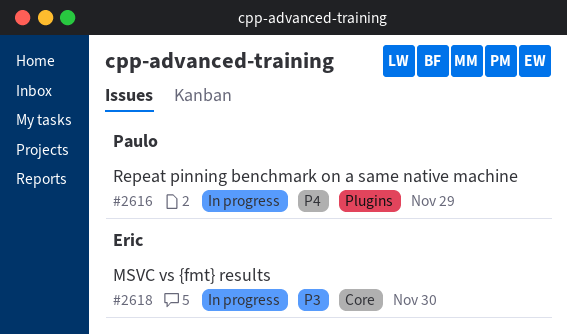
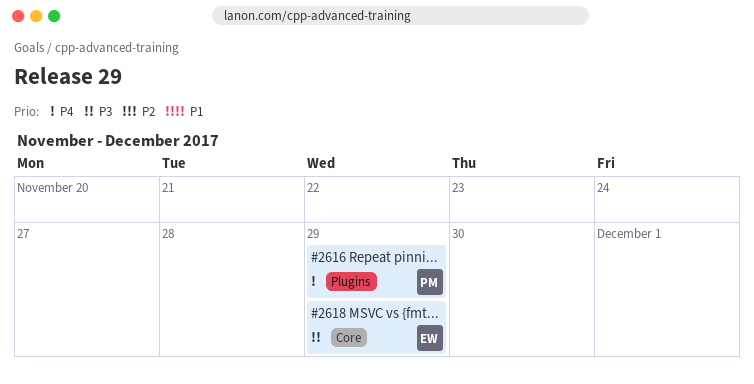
#2618, due: Nov 30 -> Nov 29

